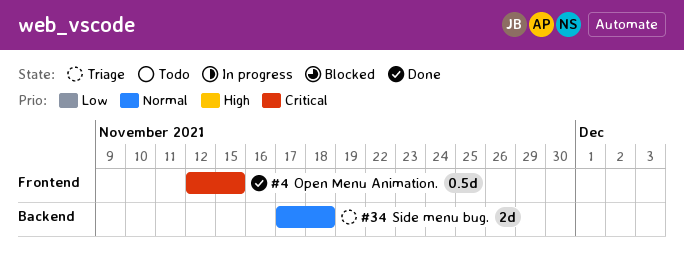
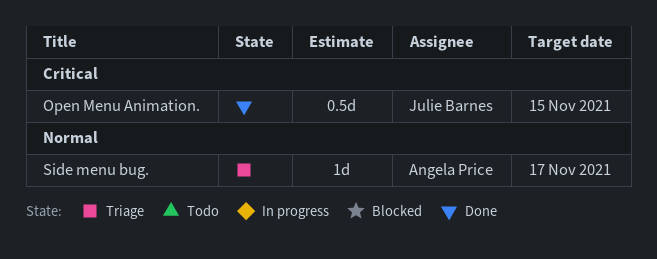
Side menu bug., estimate: 2d -> 1d
Side menu bug., due: Nov 18 -> Nov 17

